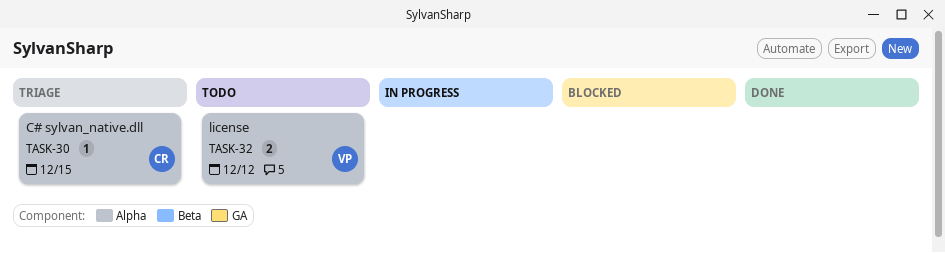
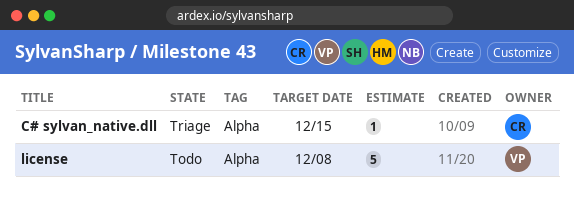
license, estimate: 2 -> 5
license, due: Dec 12 -> Dec 8

